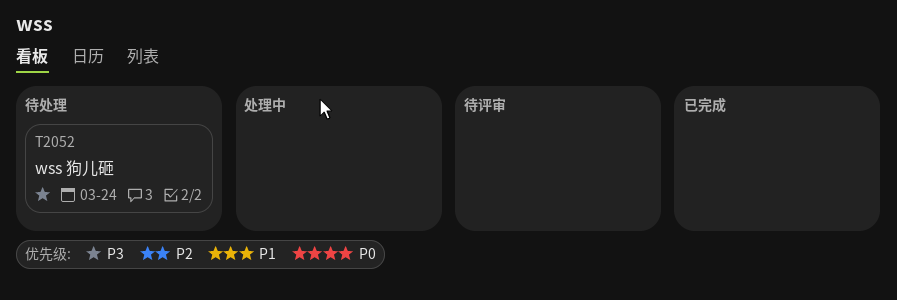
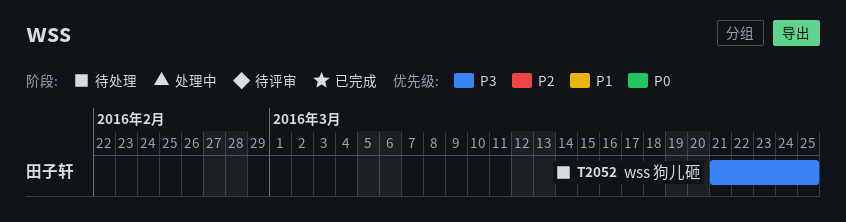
T2052, due: Mar 24 -> Mar 25

